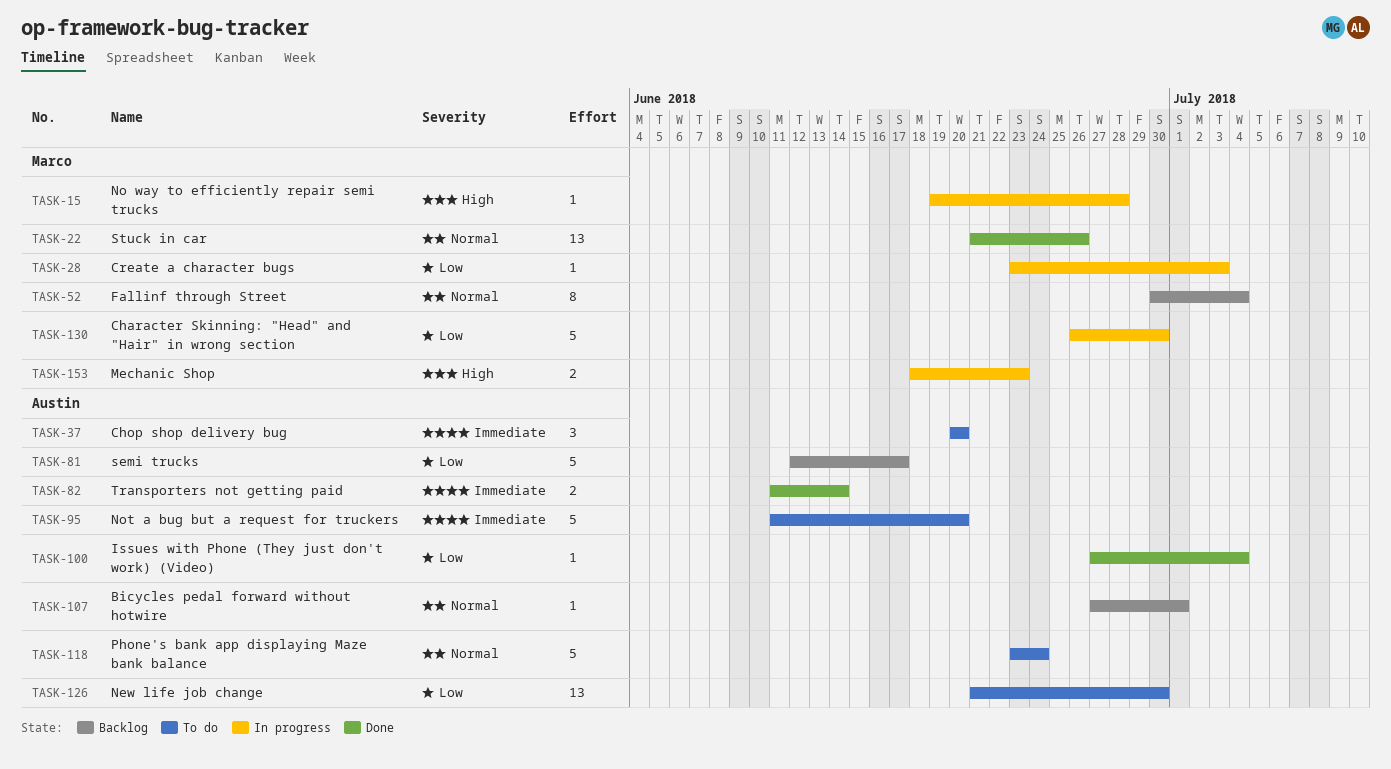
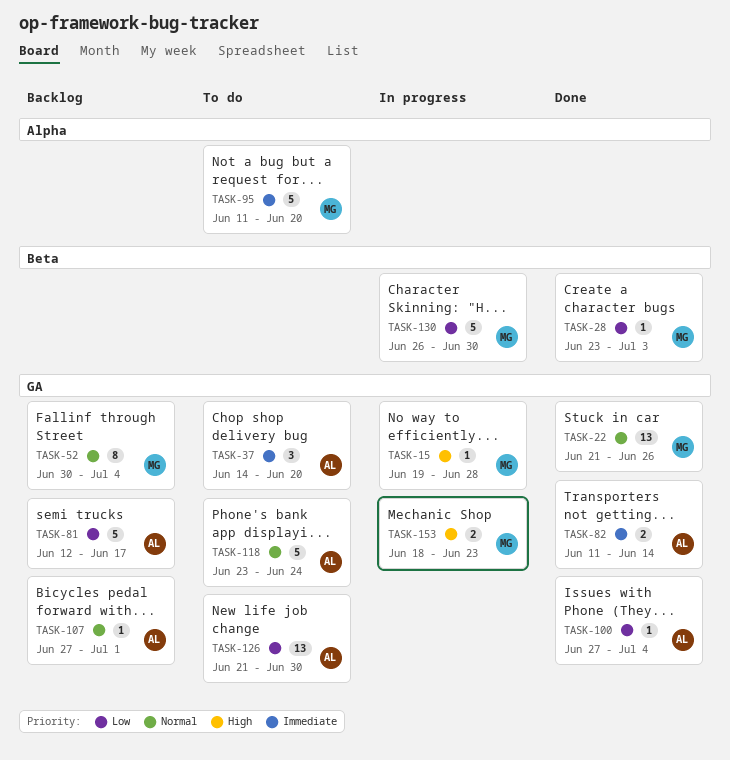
TASK-28, status: In progress -> Done
TASK-37, start: Jun 20 -> Jun 14
TASK-95, owner: Austin -> Marco

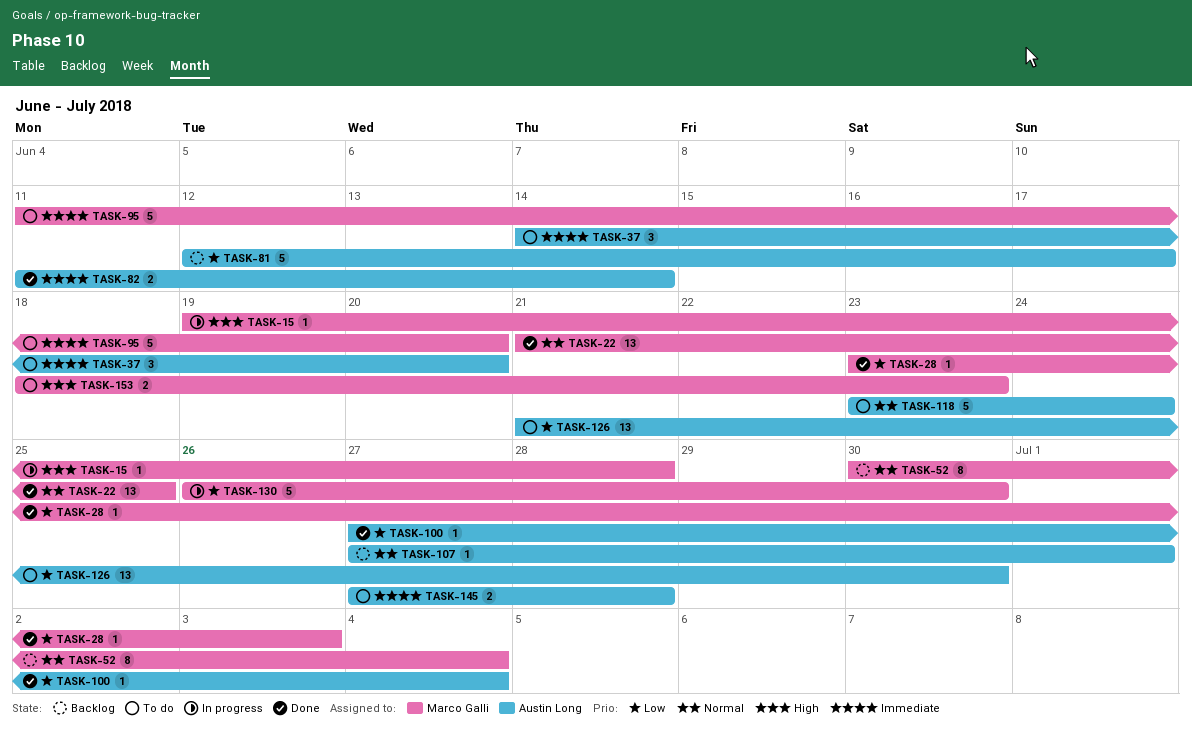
TASK-22, due: Jun 26 -> Jun 25
TASK-145: none -> present
TASK-153, status: In progress -> To do

